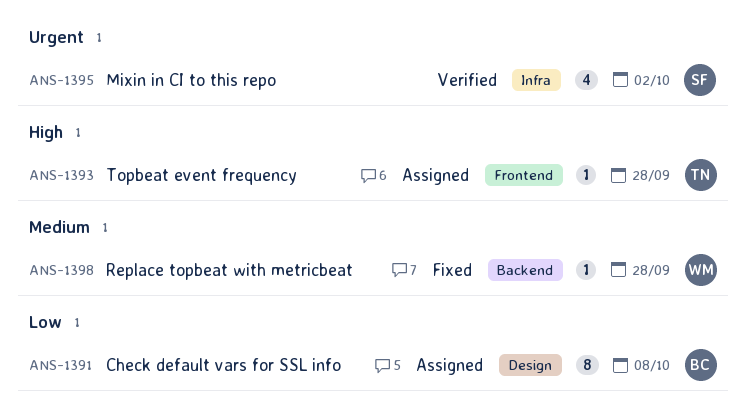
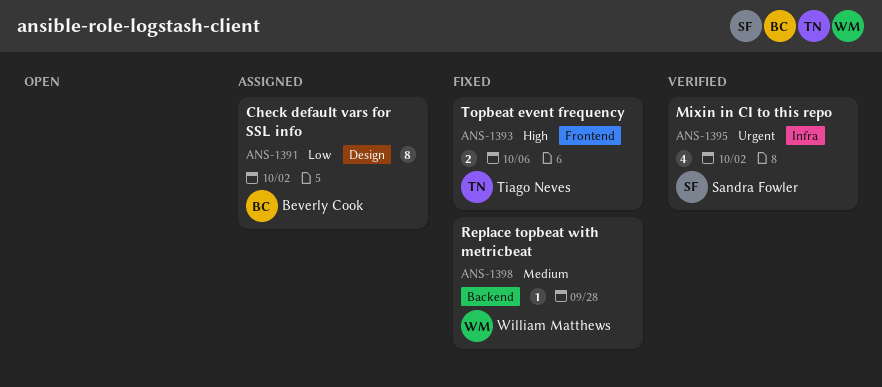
ANS-1391, due: Oct 8 -> Oct 2
ANS-1393, status: Assigned -> Fixed
ANS-1393, estimate: 1 -> 2
ANS-1393, due: Sep 28 -> Oct 6

